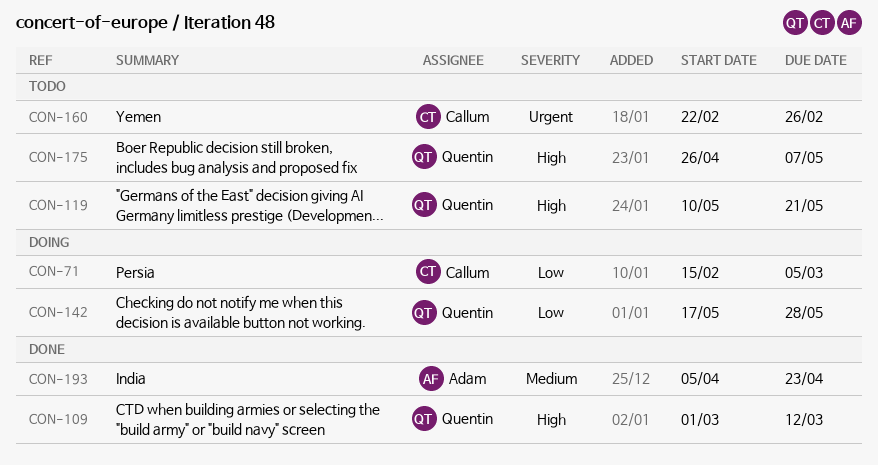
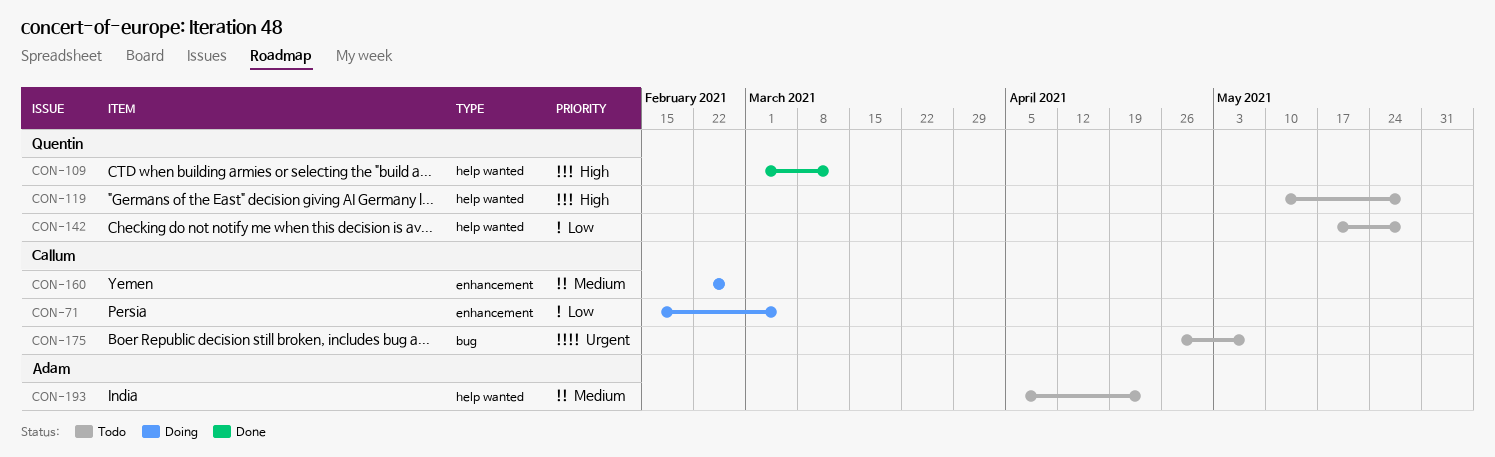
CON-119, due: May 21 -> May 28
CON-142, status: Doing -> Todo
CON-160, status: Todo -> Doing
CON-160, priority: Urgent -> Medium
CON-175, owner: Quentin -> Callum
CON-175, priority: High -> Urgent
CON-193, status: Done -> Todo

